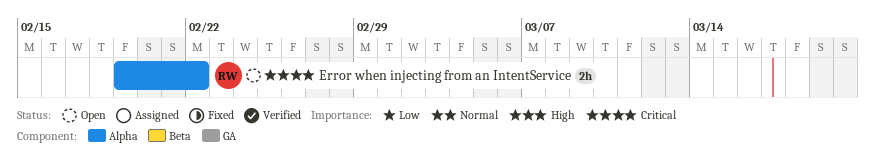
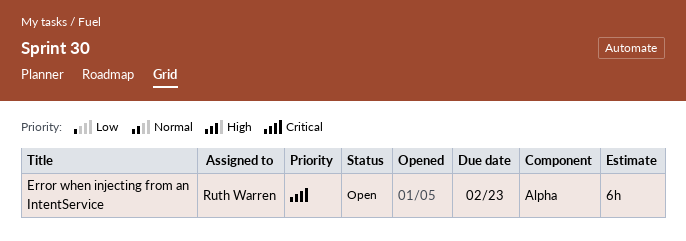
Error when injecting from an IntentService, estimate: 2h -> 6h
Error when injecting from an IntentService, due: Feb 22 -> Feb 23

